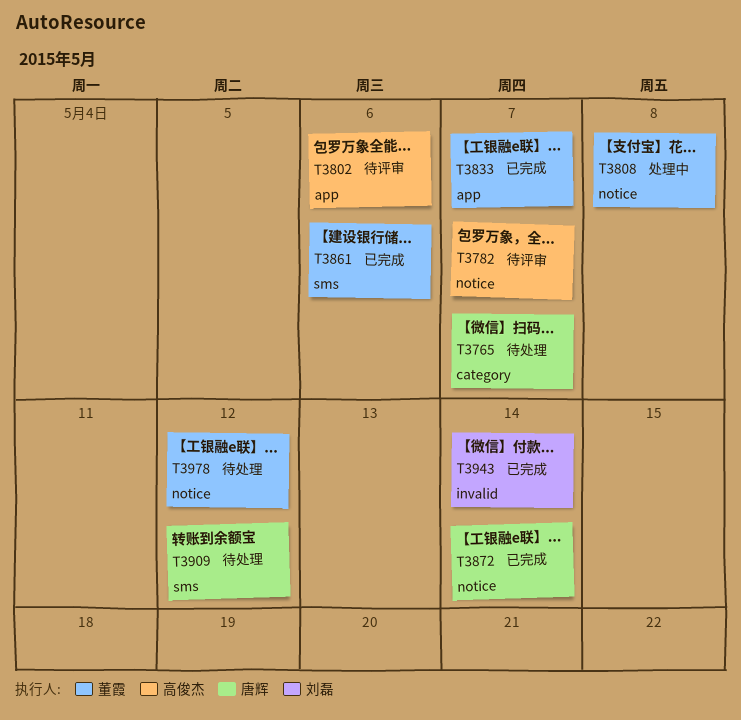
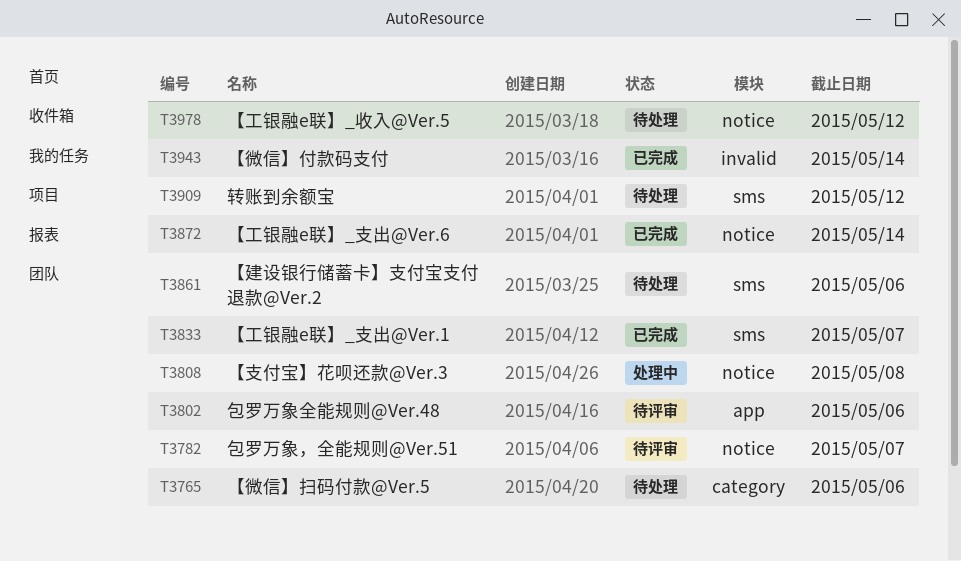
T3765, due: May 7 -> May 6
T3833, label: app -> sms
T3861, status: 已完成 -> 待处理

